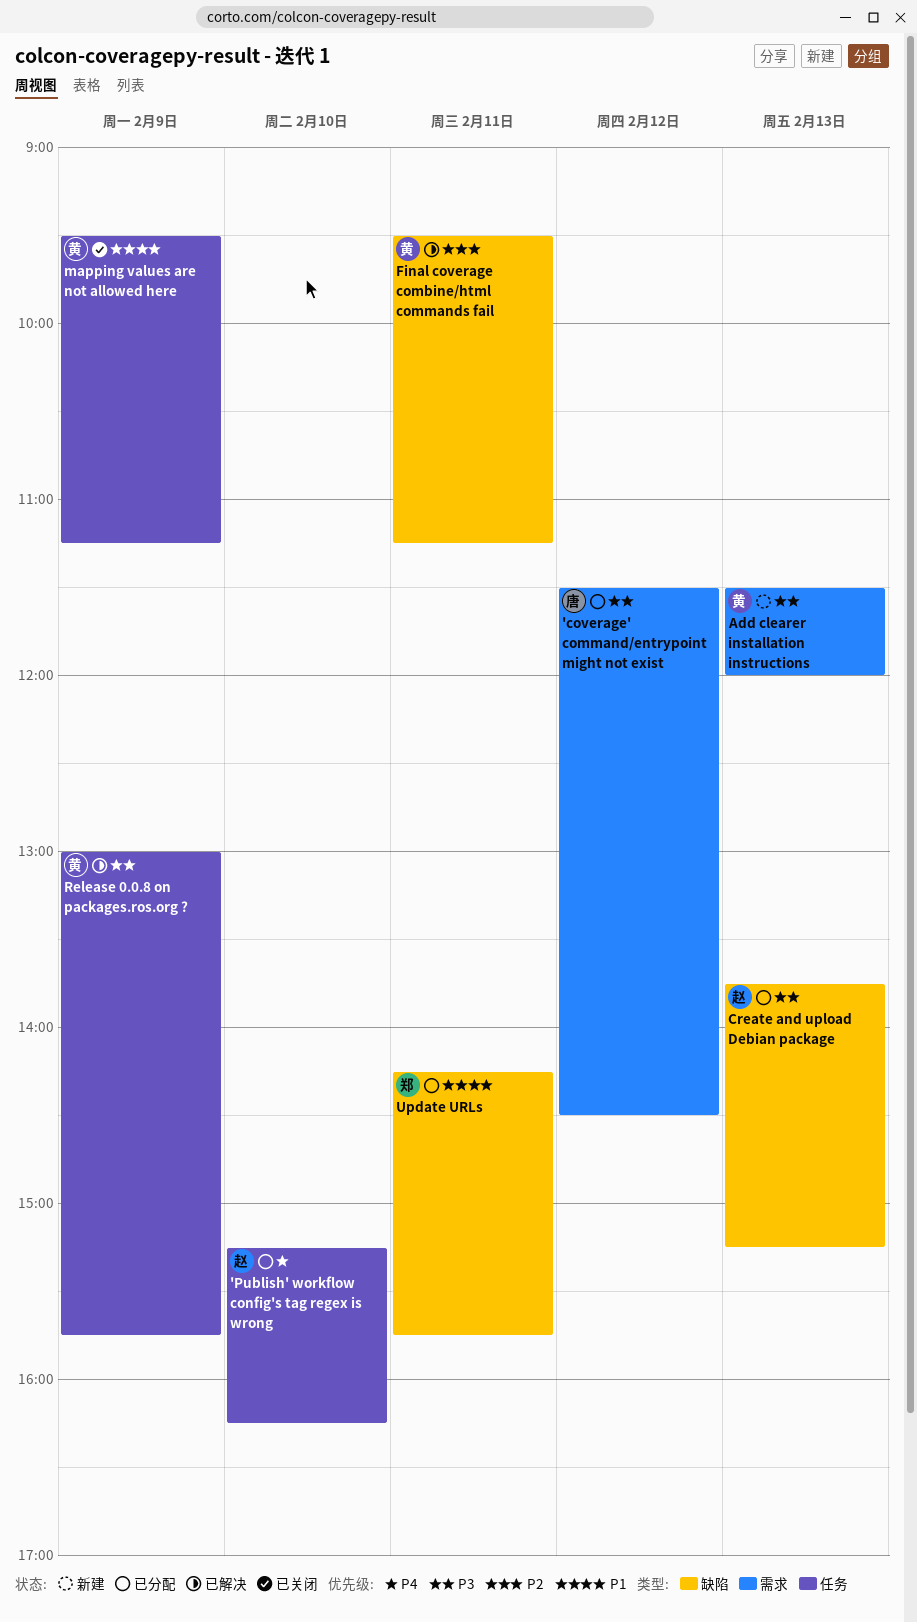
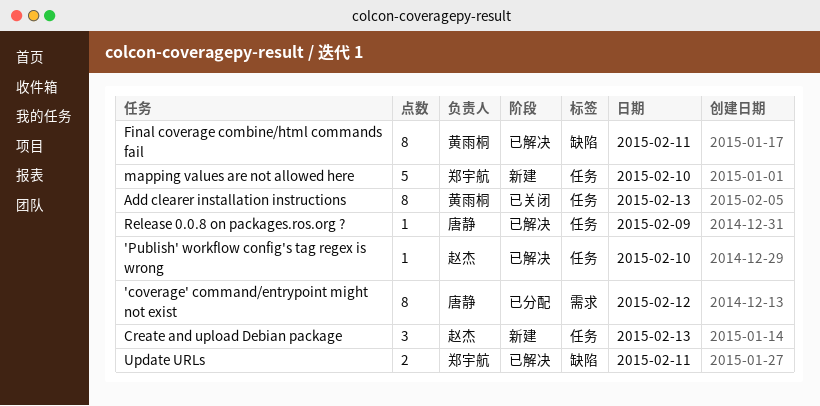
'Publish' workflow config's tag regex is wrong, status: 已分配 -> 已解决
Add clearer installation instructions, status: 新建 -> 已关闭
Add clearer installation instructions, label: 需求 -> 任务
Create and upload Debian package, status: 已分配 -> 新建
Create and upload Debian package, label: 缺陷 -> 任务
mapping values are not allowed here, status: 已关闭 -> 新建
mapping values are not allowed here, owner: 黄雨桐 -> 郑宇航
mapping values are not allowed here, day: Feb 9 -> Feb 10
Release 0.0.8 on packages.ros.org ?, owner: 黄雨桐 -> 唐静
Update URLs, status: 已分配 -> 已解决

